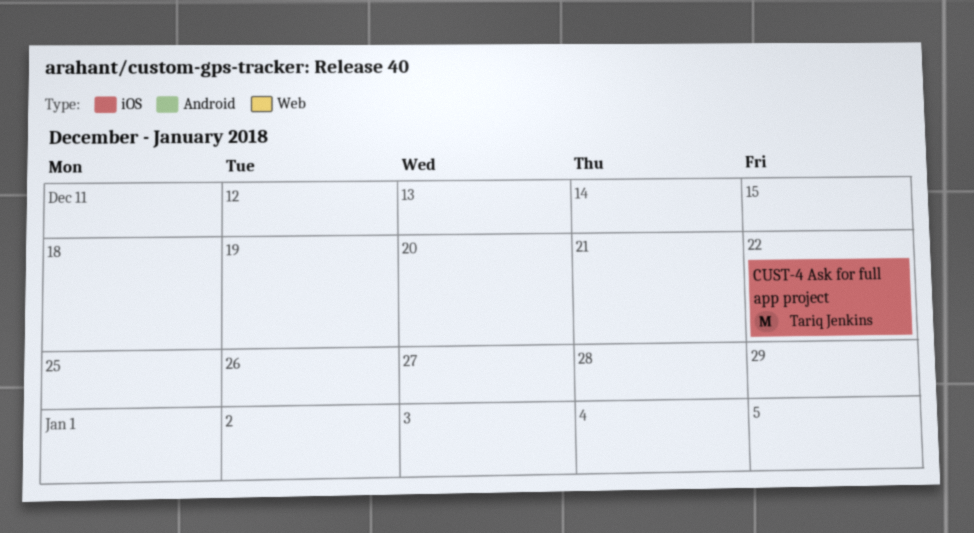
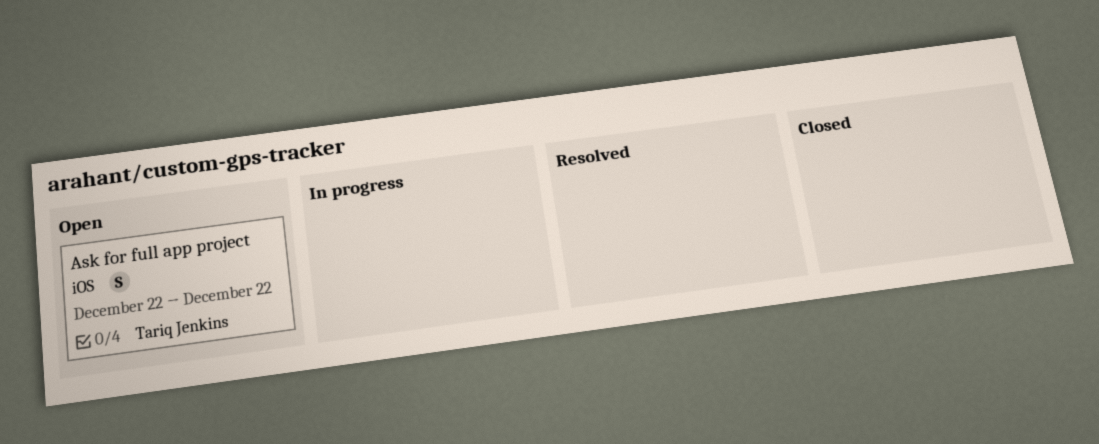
Ask for full app project, estimate: M -> S

